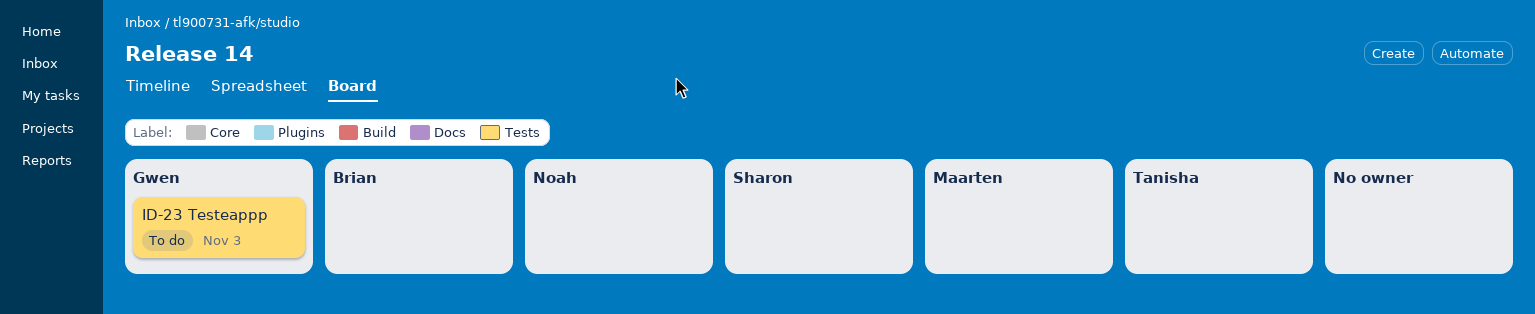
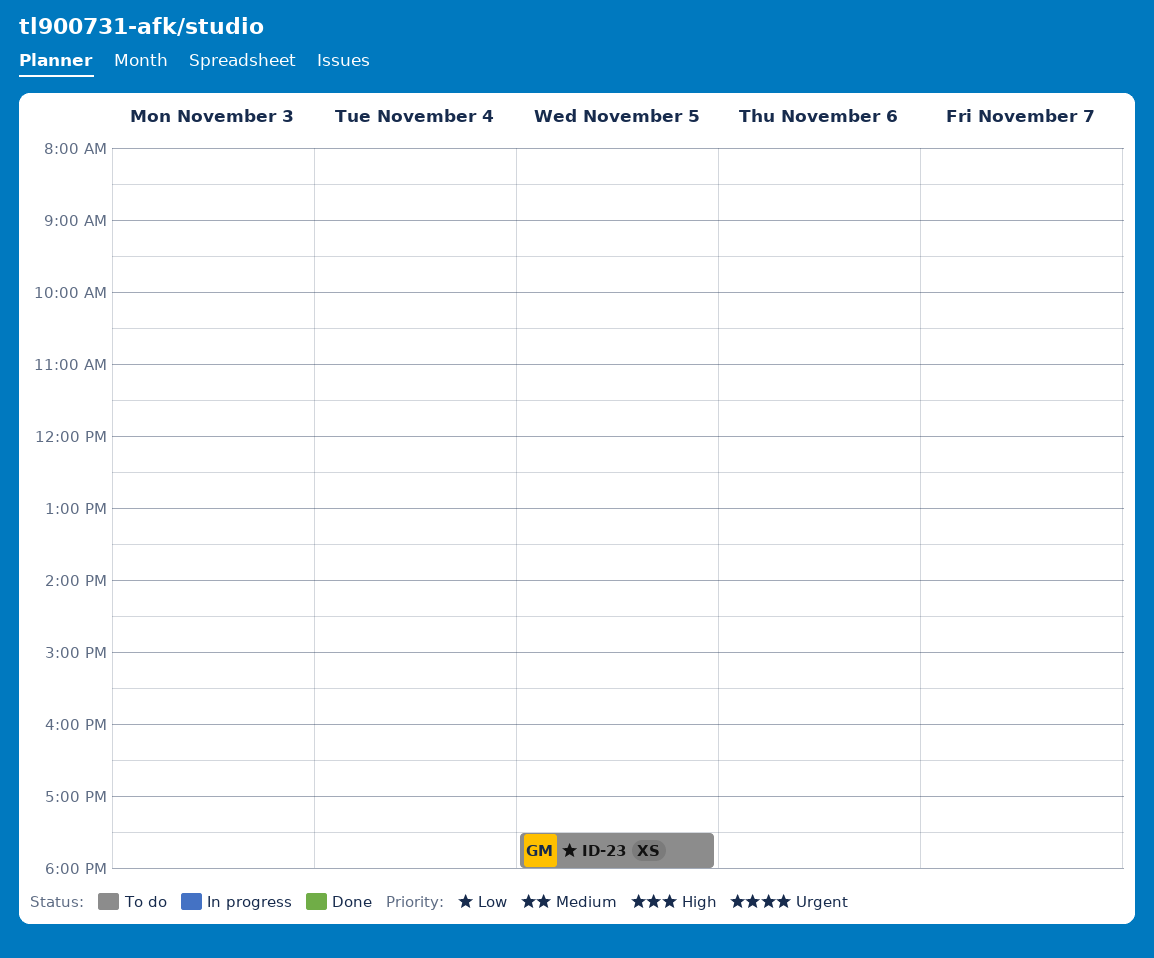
ID-23, day: Nov 3 -> Nov 5

